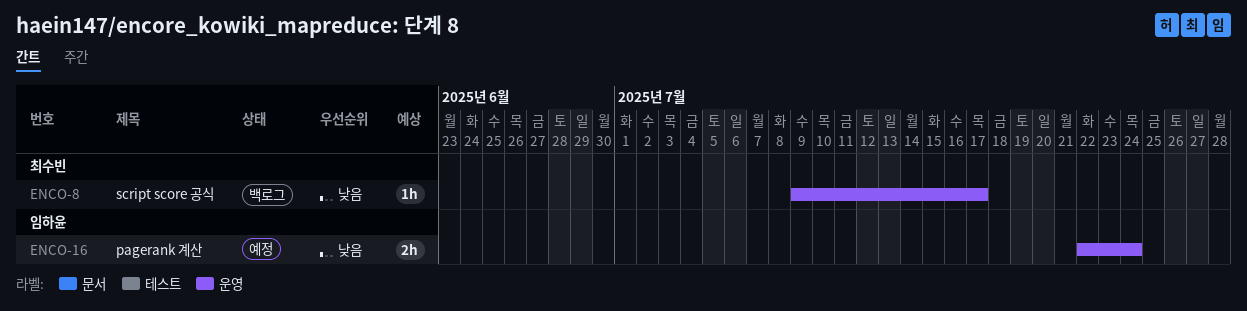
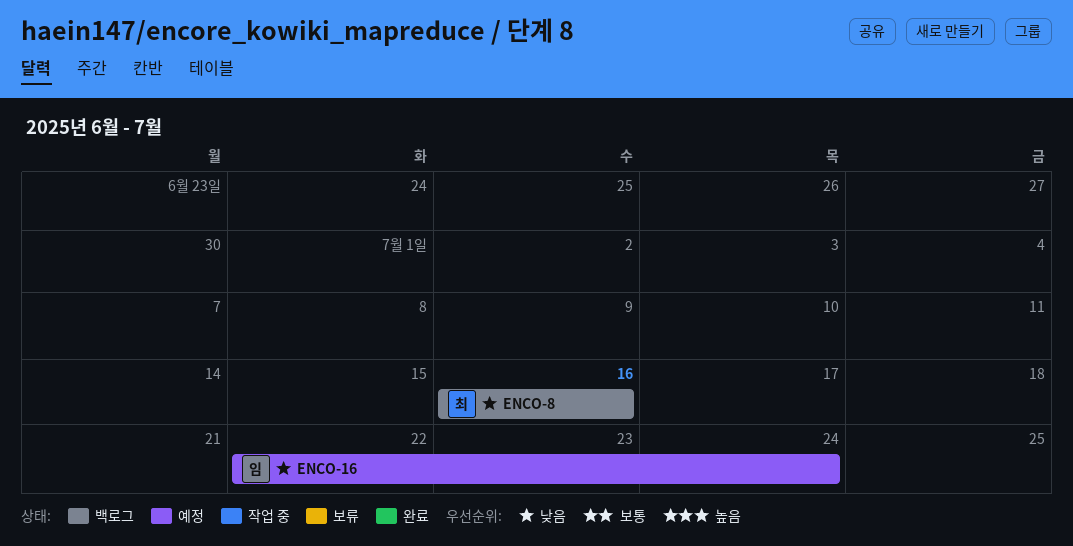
ENCO-8, start: Jul 9 -> Jul 16
ENCO-8, due: Jul 17 -> Jul 16

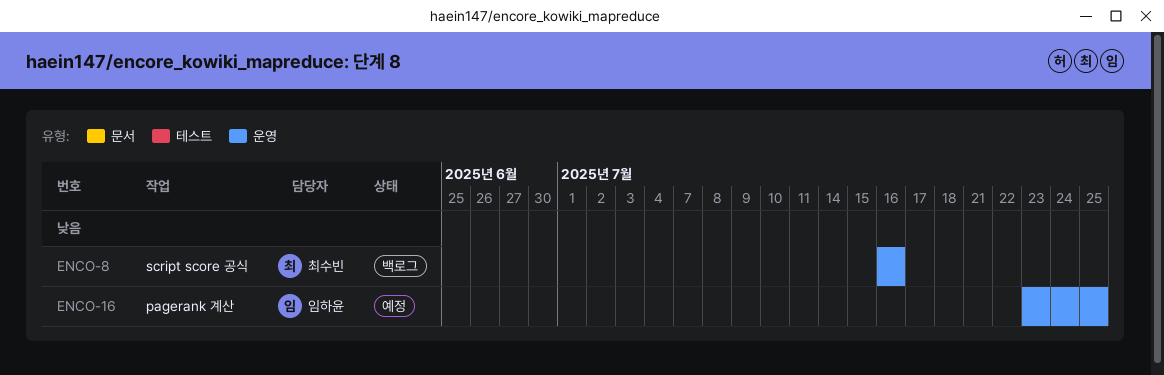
ENCO-16, start: Jul 22 -> Jul 23
ENCO-16, due: Jul 24 -> Jul 25

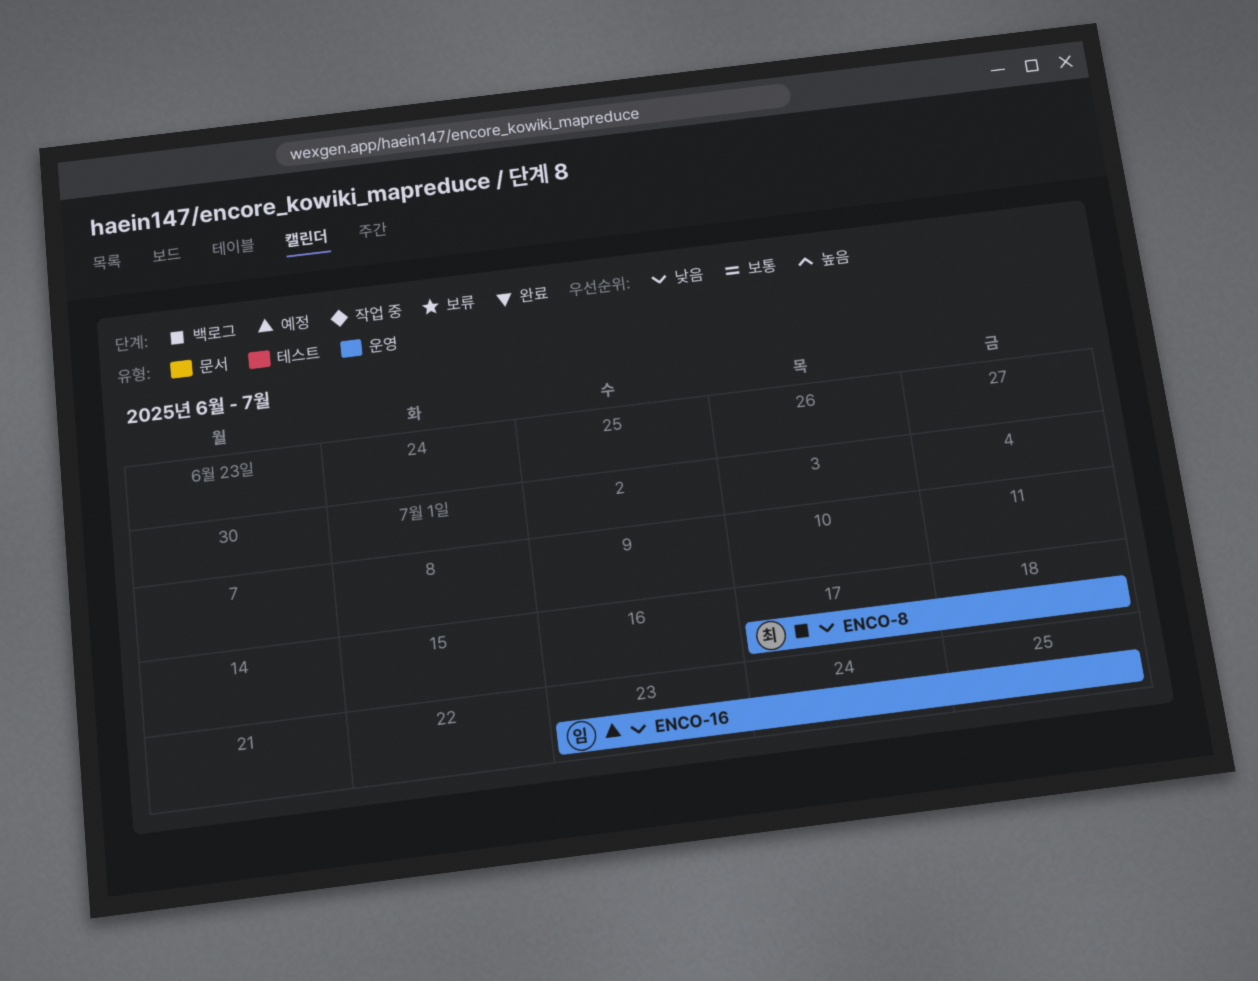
ENCO-8, start: Jul 16 -> Jul 17
ENCO-8, due: Jul 16 -> Jul 18

